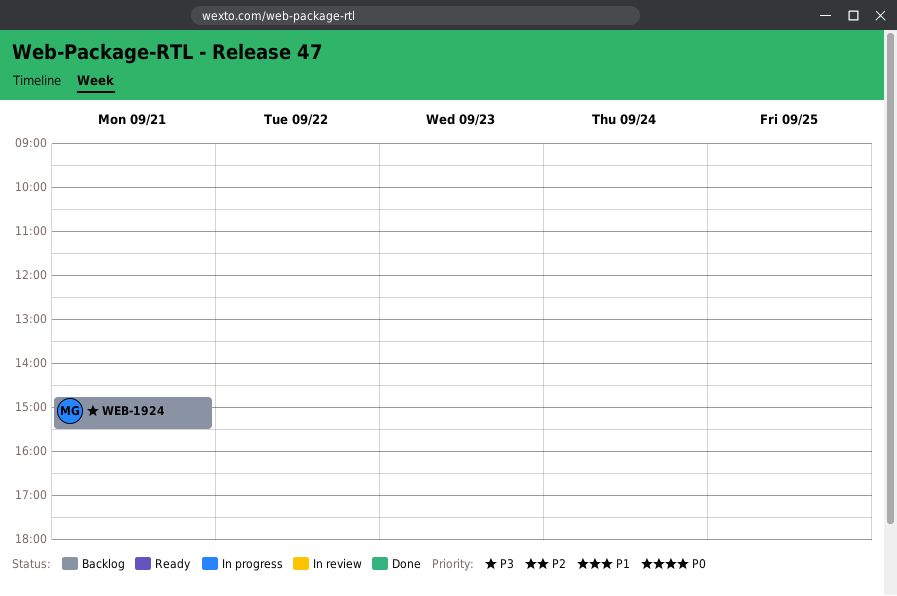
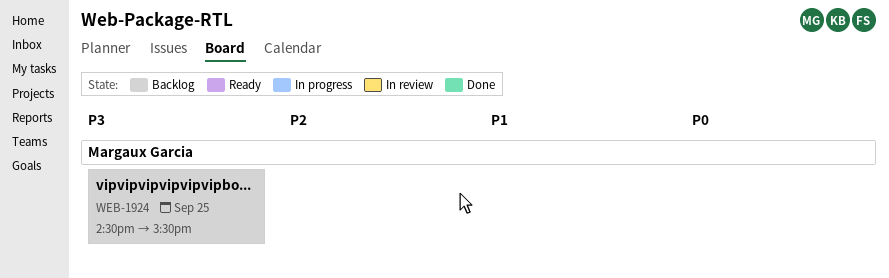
WEB-1924, day: Sep 21 -> Sep 25
WEB-1924, begins: 14:45 -> 14:30

